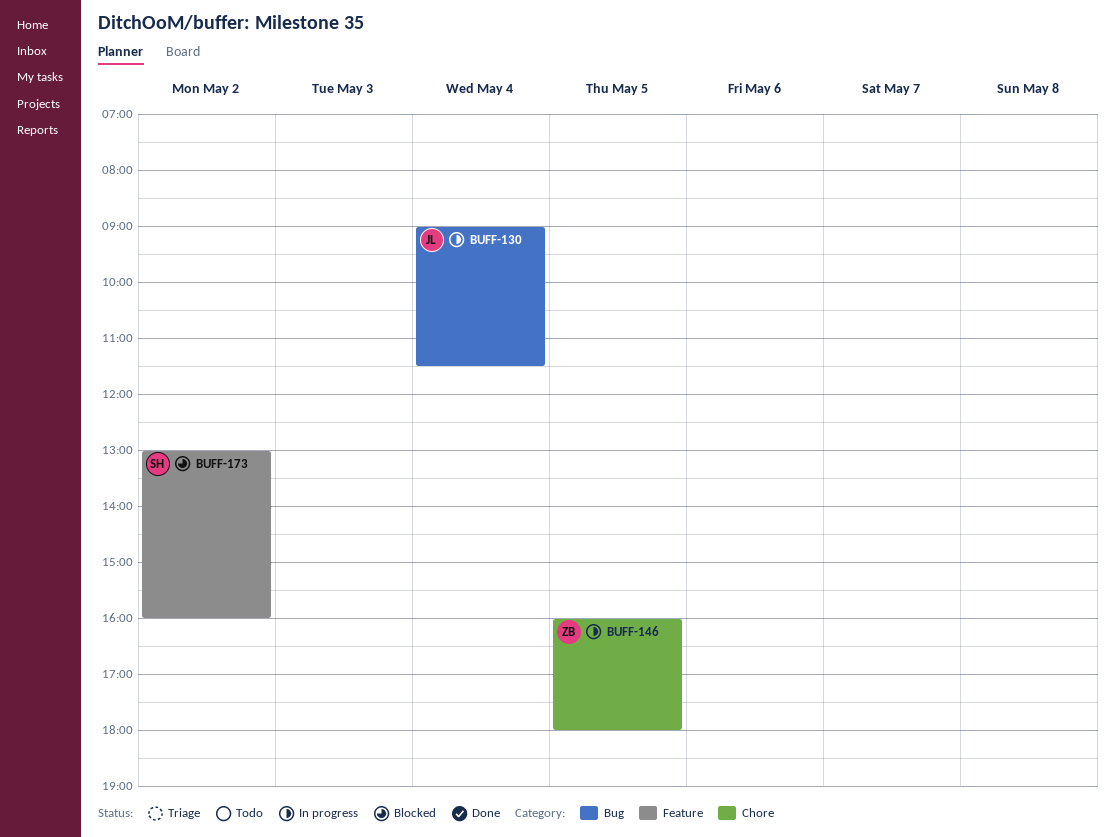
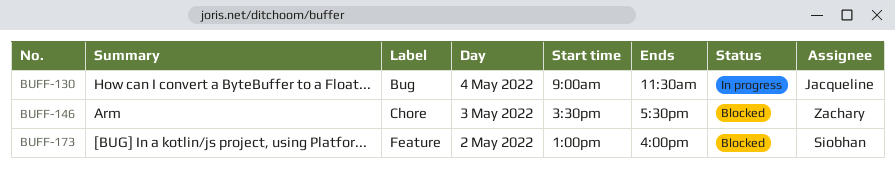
BUFF-146, status: In progress -> Blocked
BUFF-146, day: May 5 -> May 3
BUFF-146, begins: 16:00 -> 15:30
BUFF-146, ends: 18:00 -> 17:30

